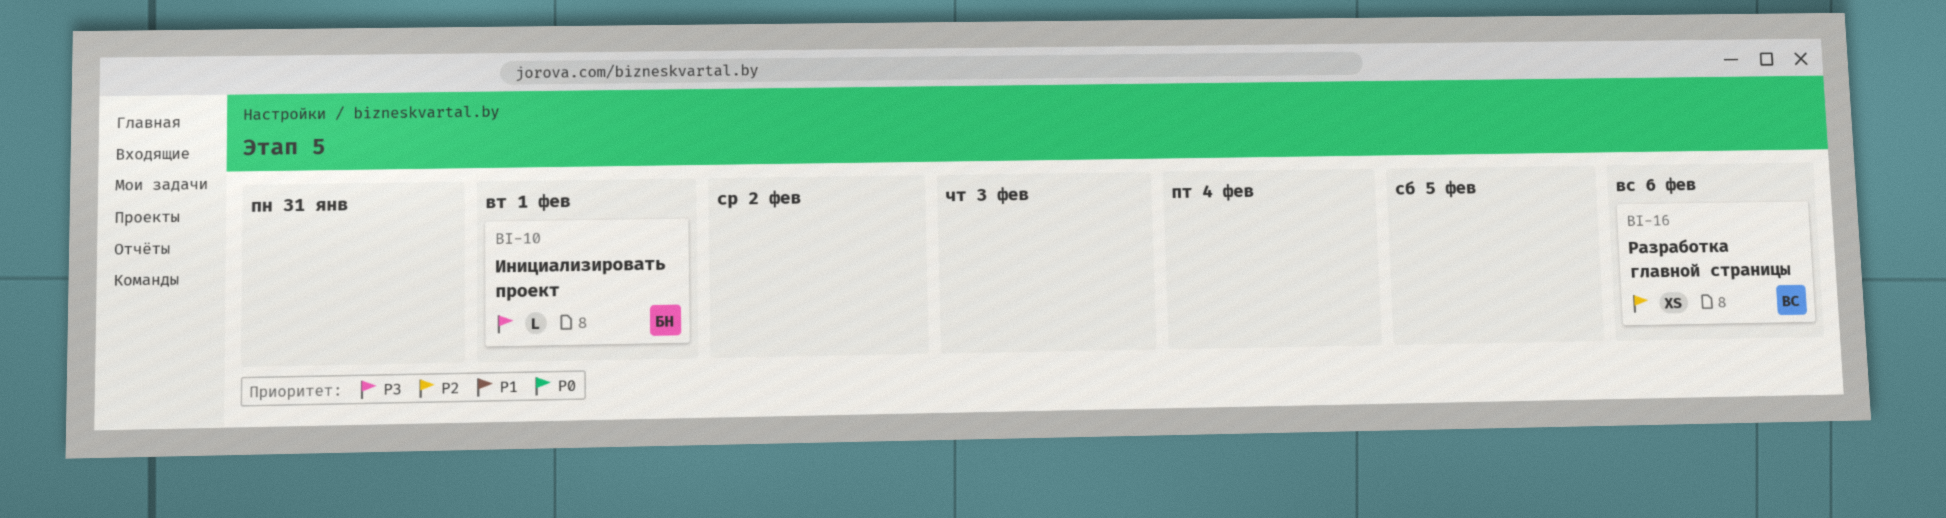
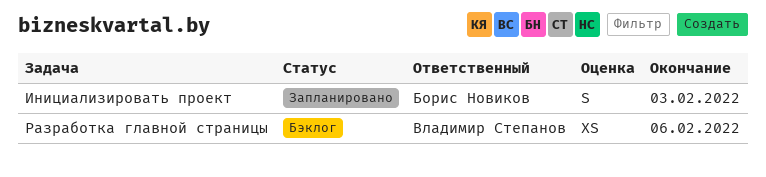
Инициализировать проект, estimate: L -> S
Инициализировать проект, due: Feb 1 -> Feb 3

